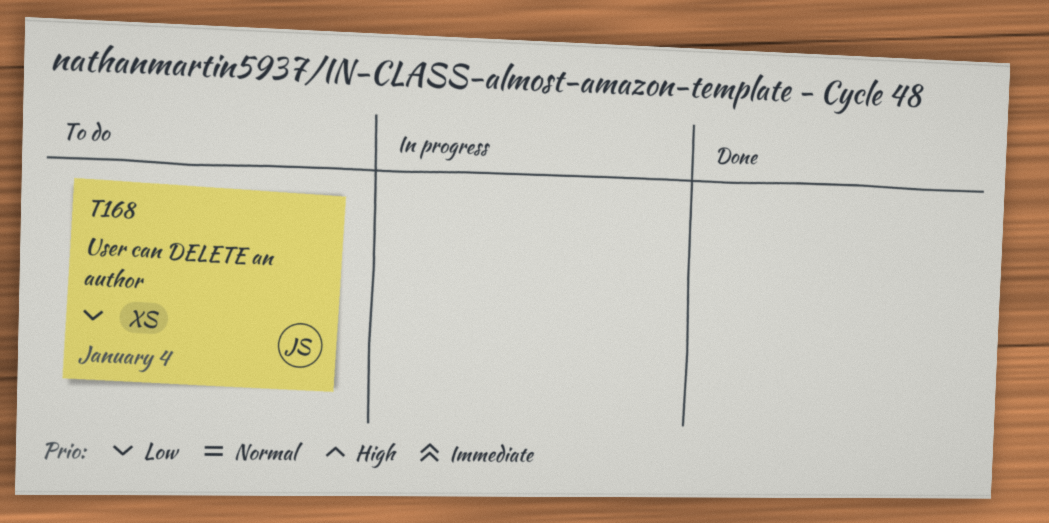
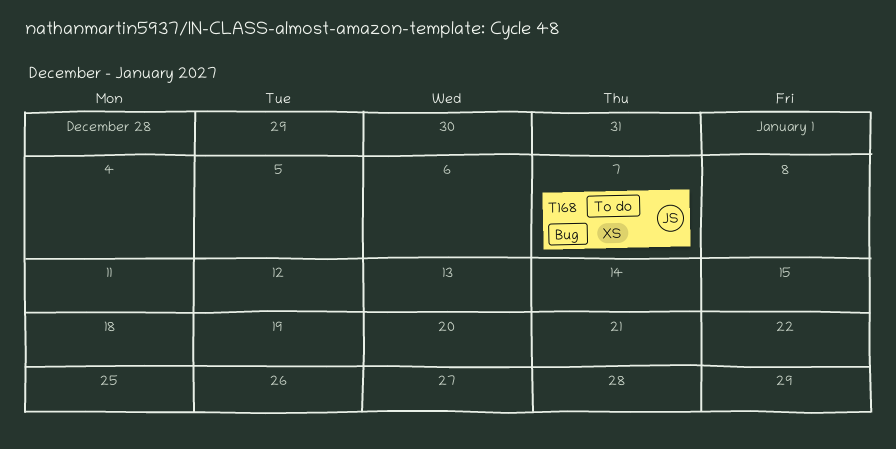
T168, due: Jan 4 -> Jan 7

